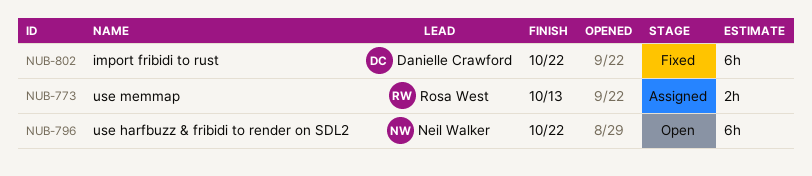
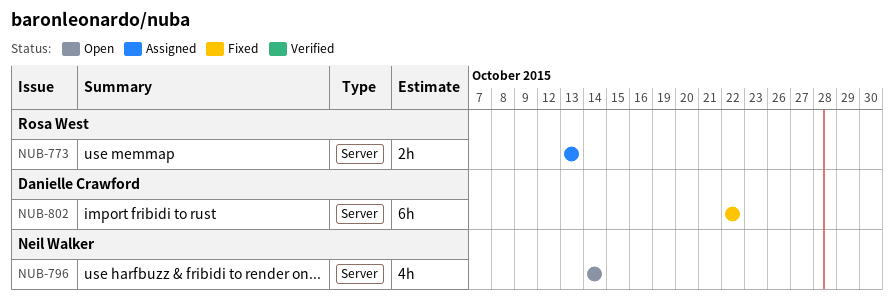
NUB-796, estimate: 6h -> 4h
NUB-796, due: Oct 22 -> Oct 14

